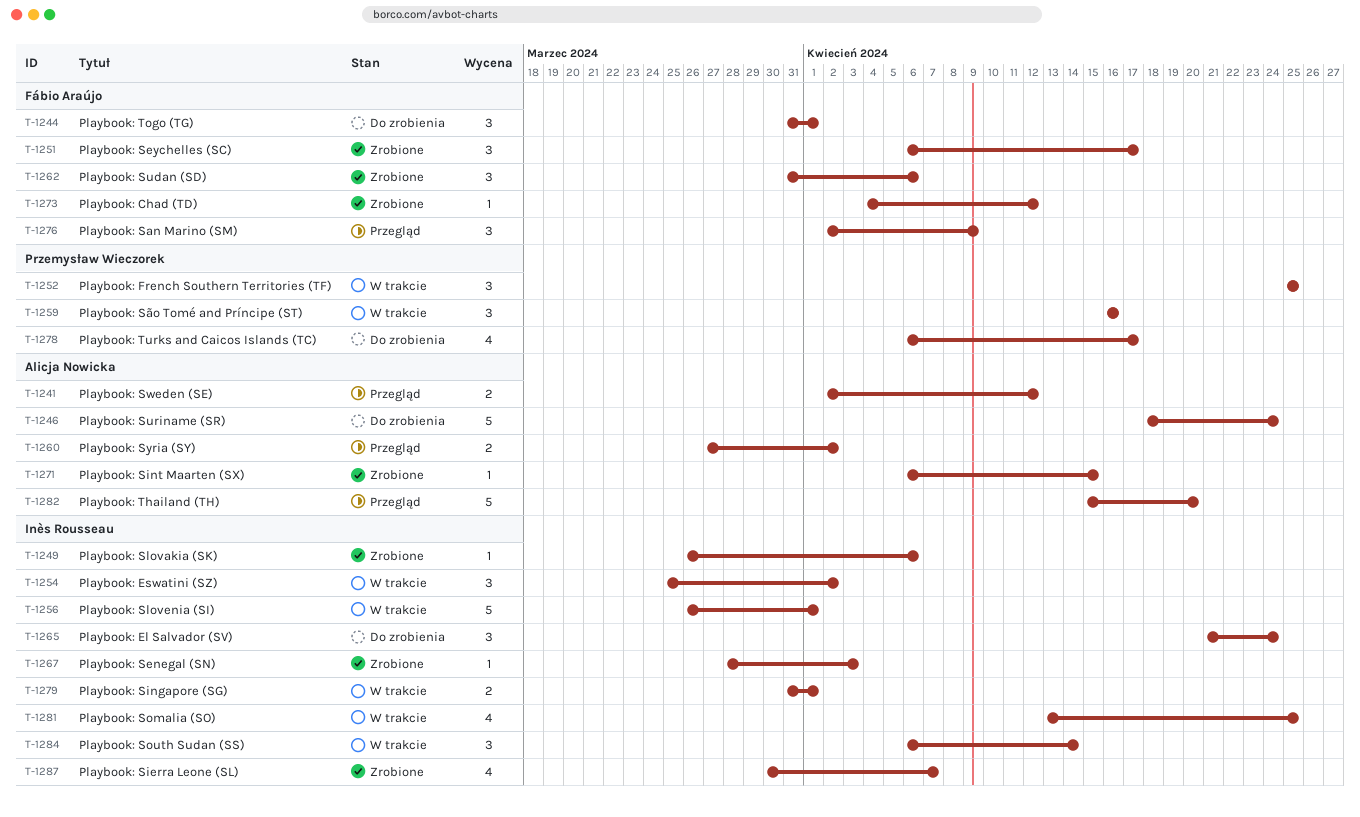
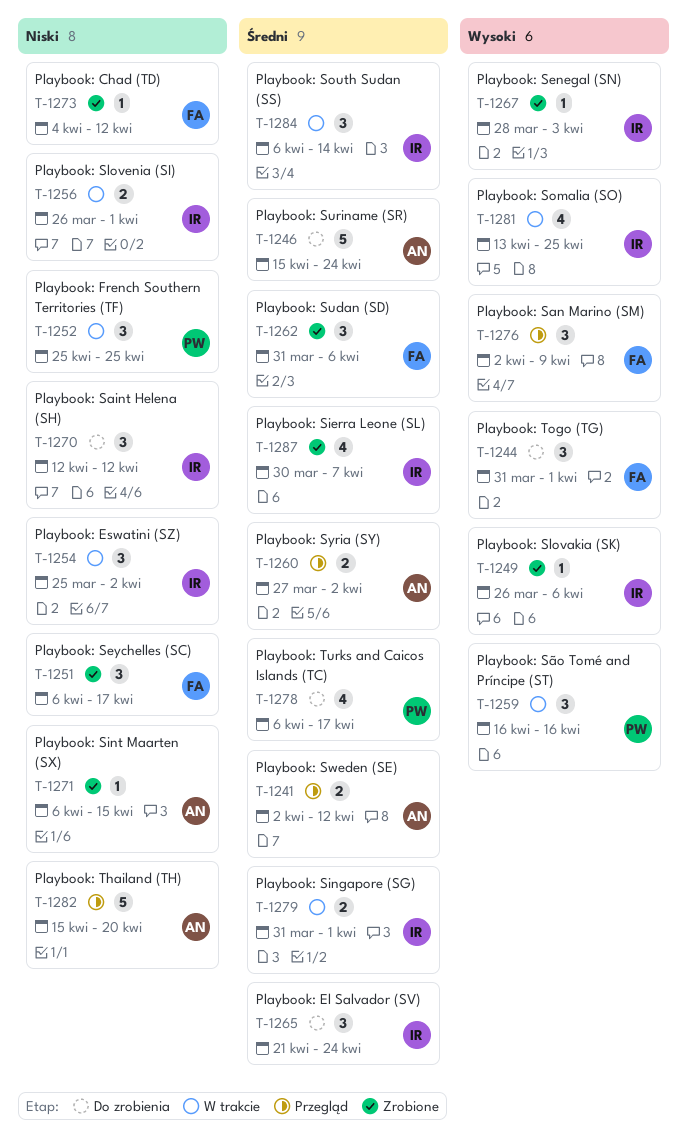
T-1246, start: Apr 18 -> Apr 15
T-1256, estimate: 5 -> 2
T-1270: none -> present

